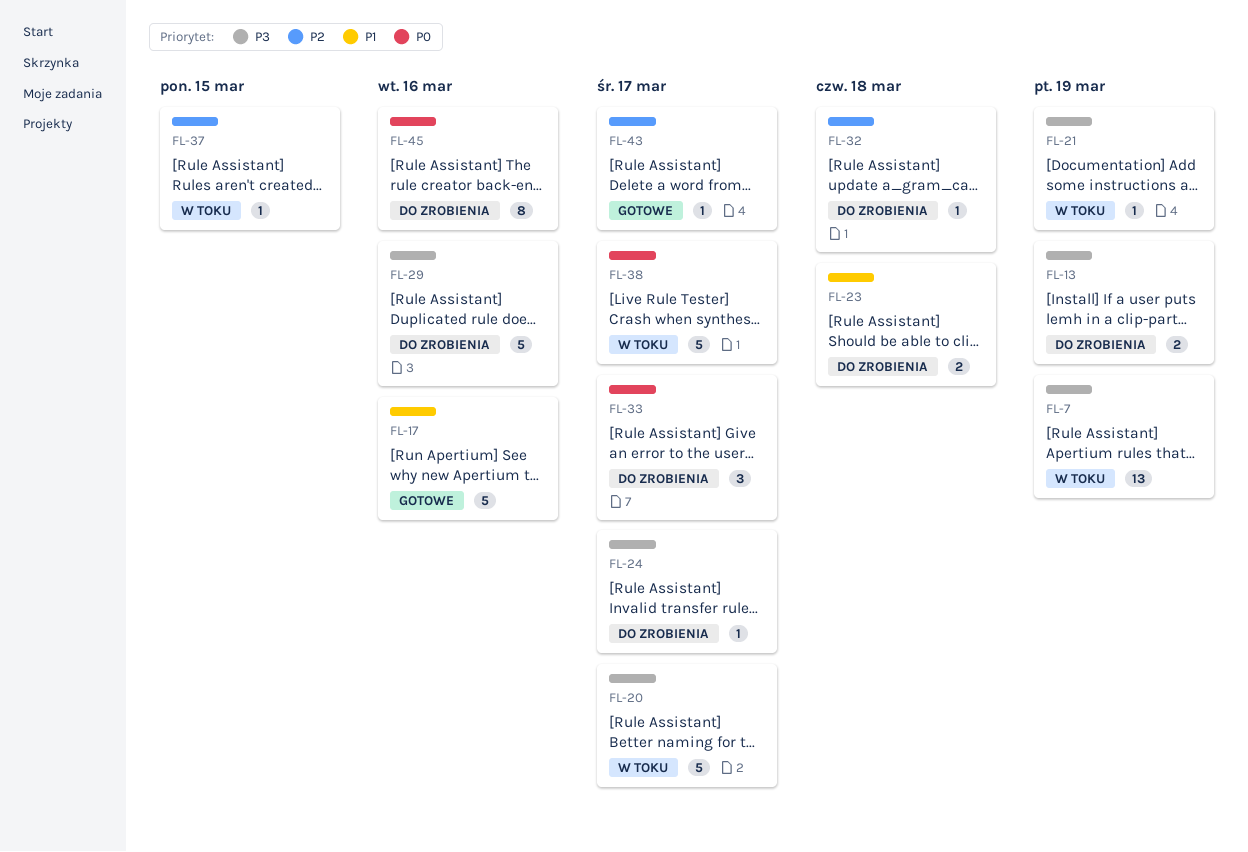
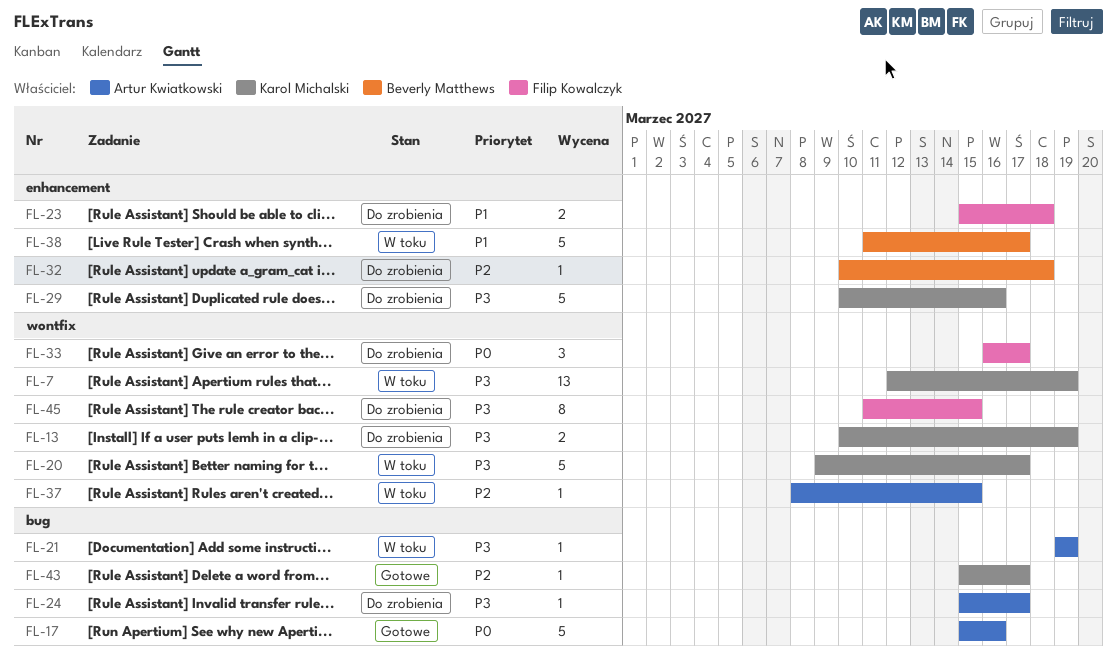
FL-17, priority: P1 -> P0
FL-38, priority: P0 -> P1
FL-45, priority: P0 -> P3
FL-45, due: Mar 16 -> Mar 15

